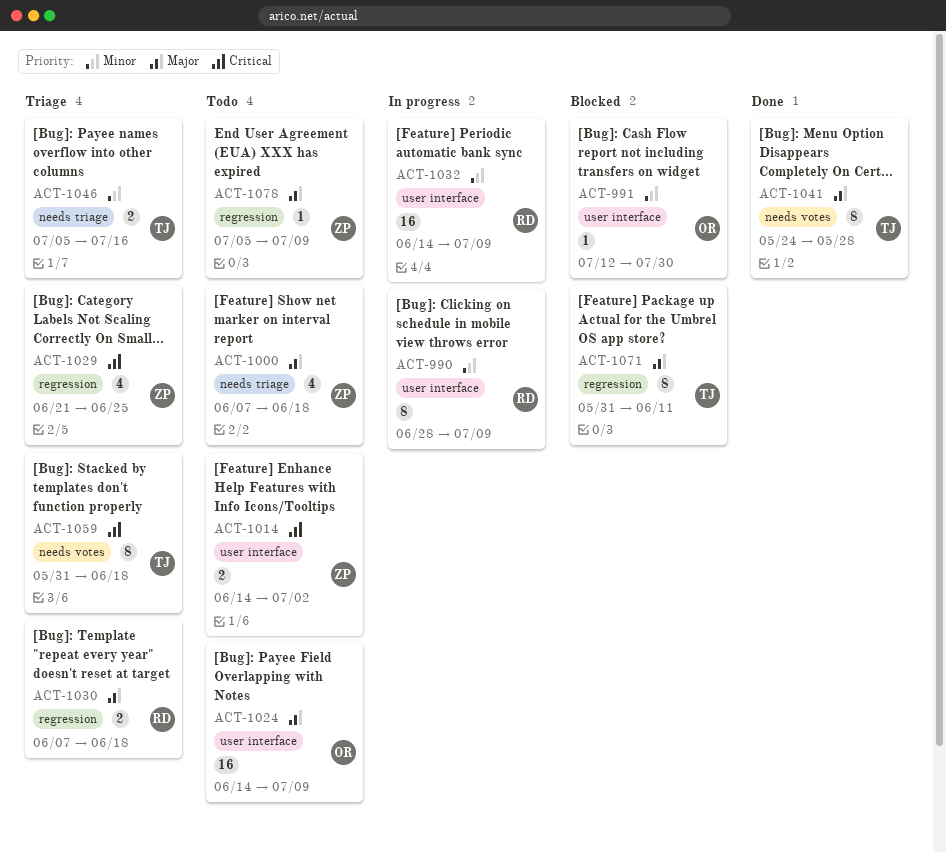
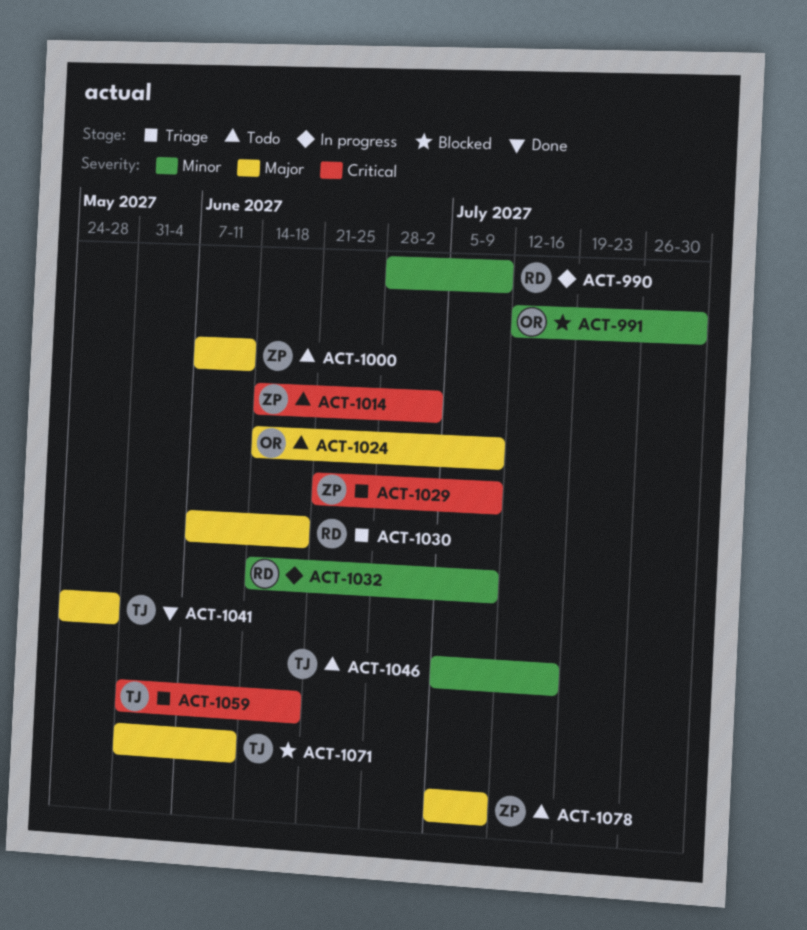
ACT-1000, due: Jun 18 -> Jun 11
ACT-1029, due: Jun 25 -> Jul 9
ACT-1046, status: Triage -> Todo

